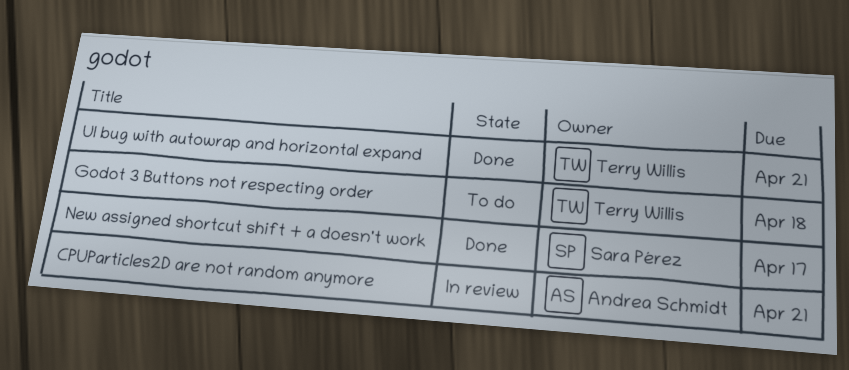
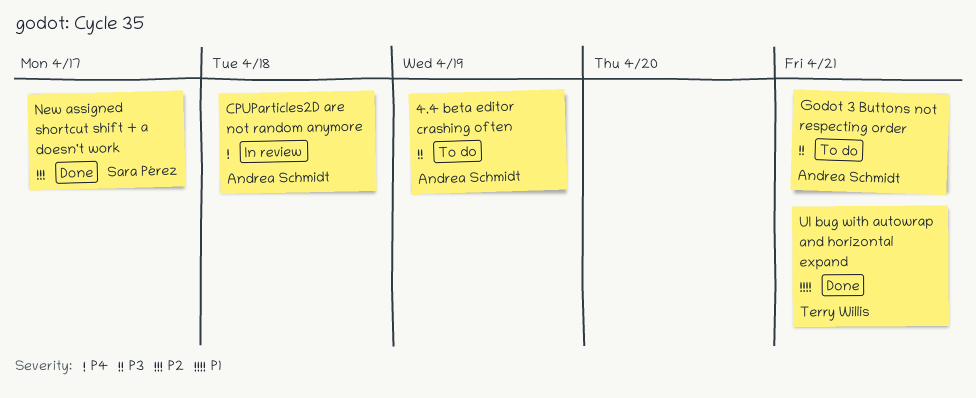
4.4 beta editor crashing often: none -> present
CPUParticles2D are not random anymore, due: Apr 21 -> Apr 18
Godot 3 Buttons not respecting order, owner: Terry Willis -> Andrea Schmidt
Godot 3 Buttons not respecting order, due: Apr 18 -> Apr 21

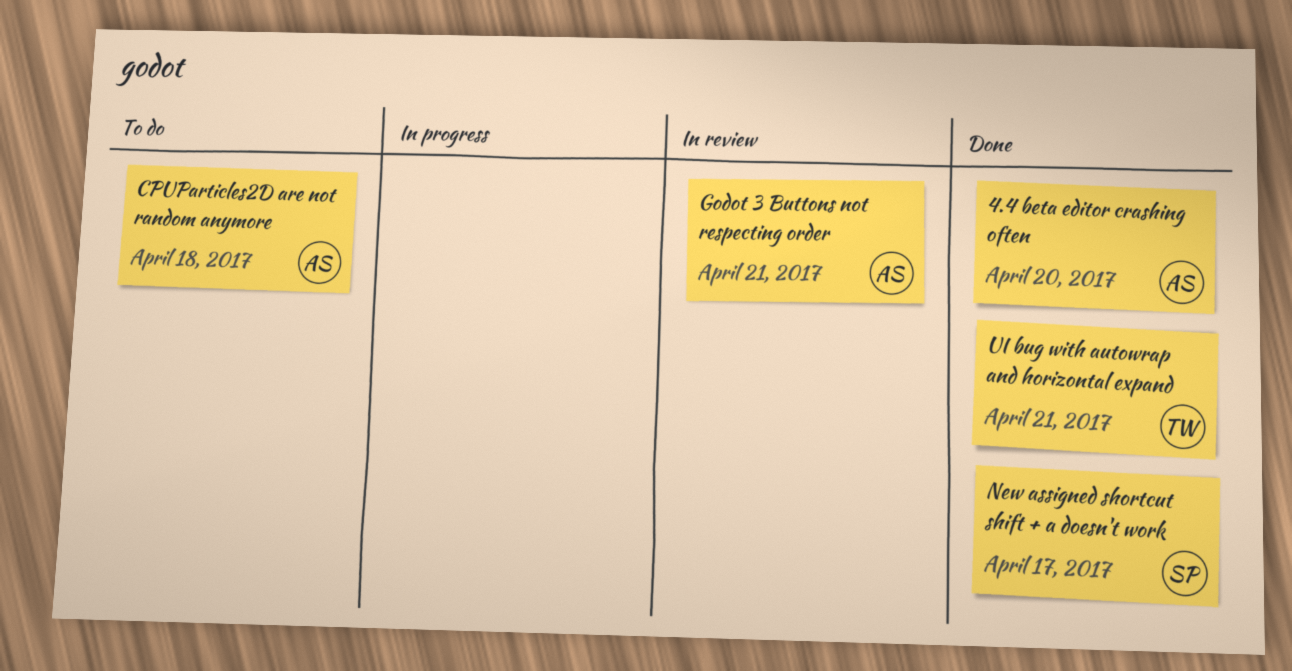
4.4 beta editor crashing often, status: To do -> Done
4.4 beta editor crashing often, due: Apr 19 -> Apr 20
CPUParticles2D are not random anymore, status: In review -> To do
Godot 3 Buttons not respecting order, status: To do -> In review

